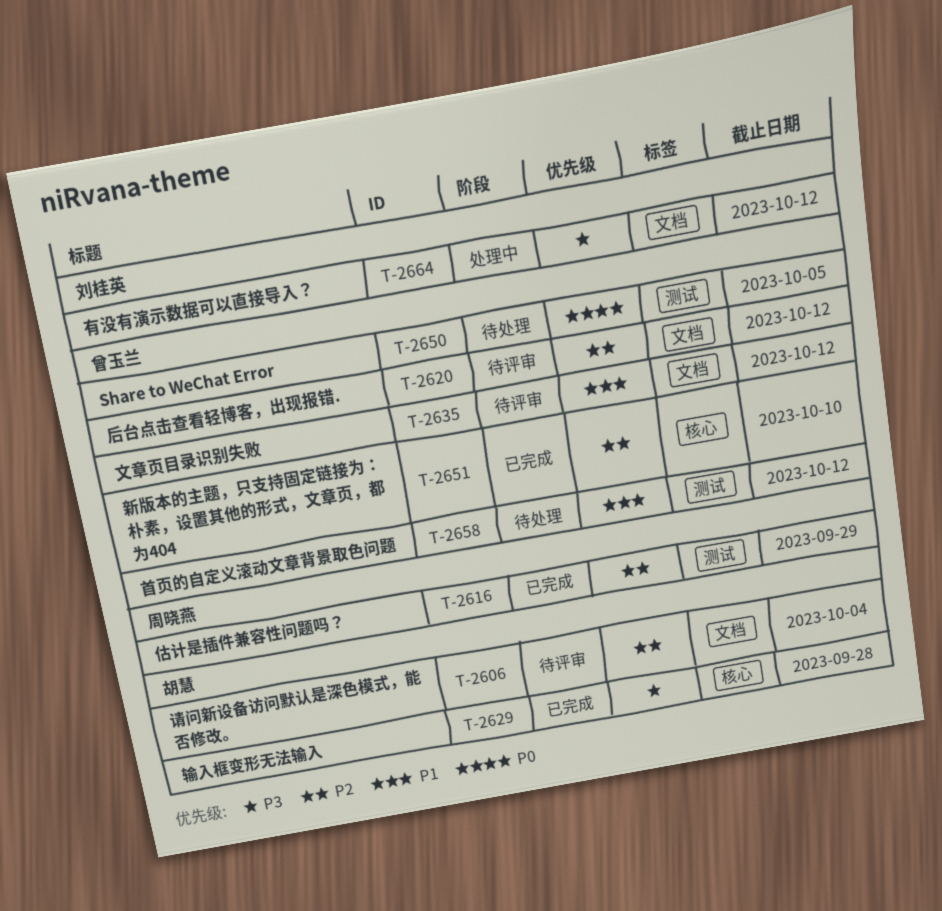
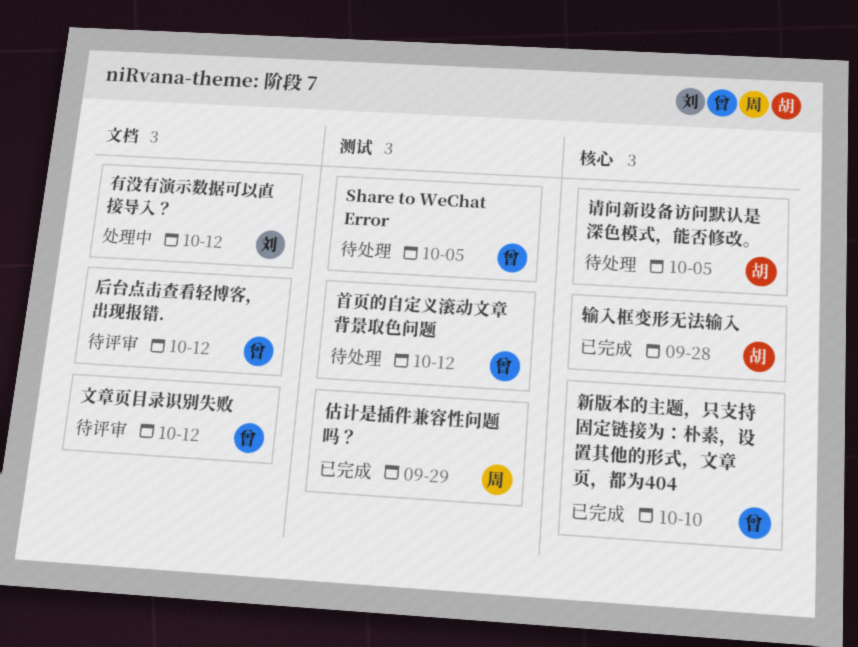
请问新设备访问默认是深色模式，能否修改。, status: 待评审 -> 待处理
请问新设备访问默认是深色模式，能否修改。, label: 文档 -> 核心
请问新设备访问默认是深色模式，能否修改。, due: Oct 4 -> Oct 5

